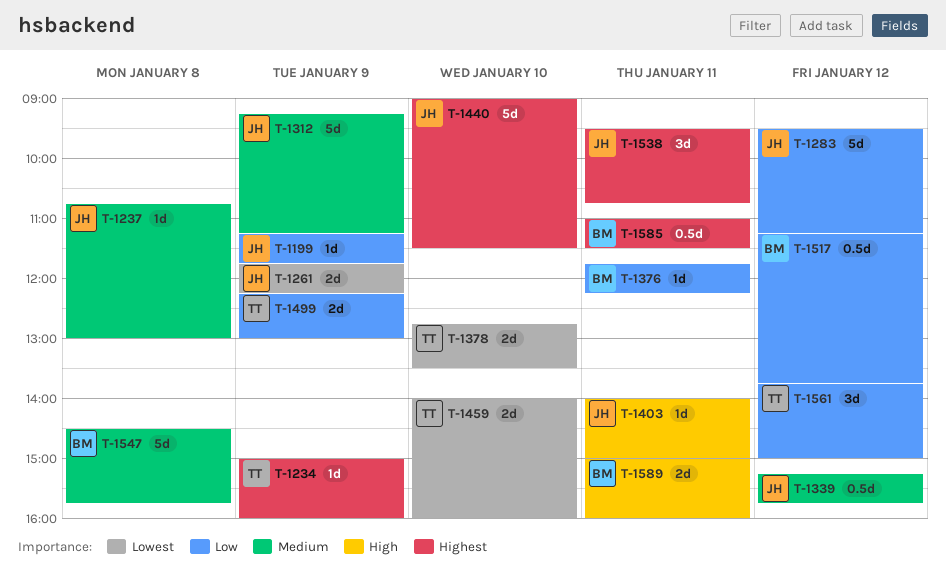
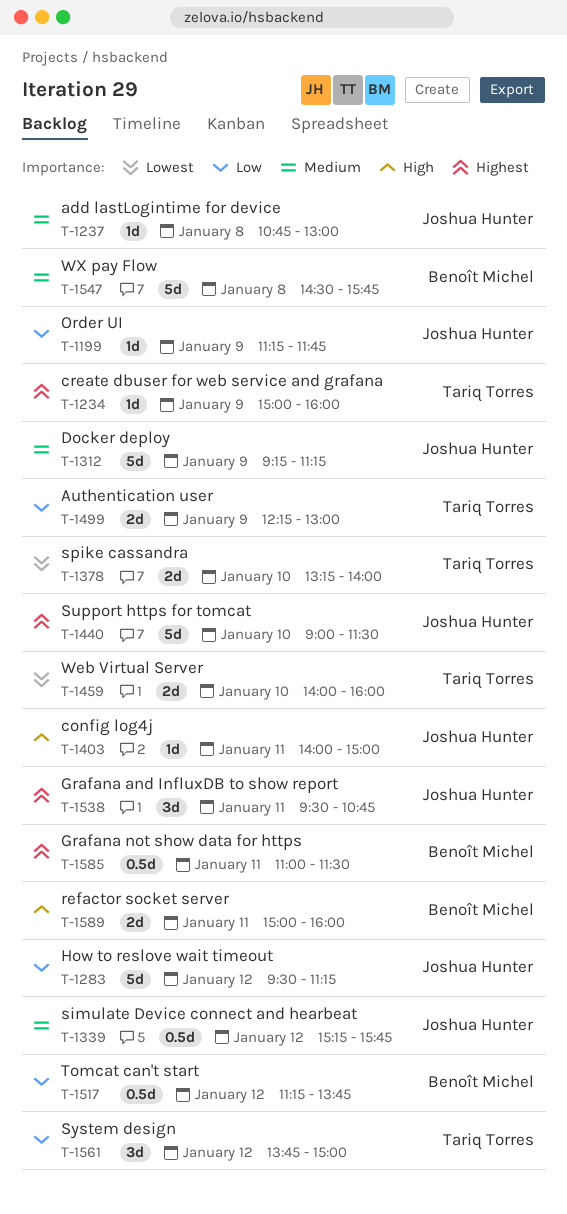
T-1261: present -> none
T-1376: present -> none
T-1378, begins: 12:45 -> 13:15
T-1378, ends: 13:30 -> 14:00

